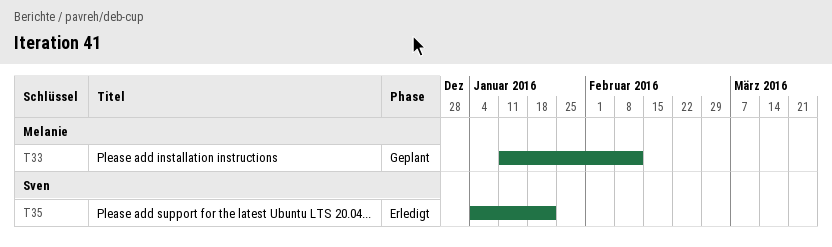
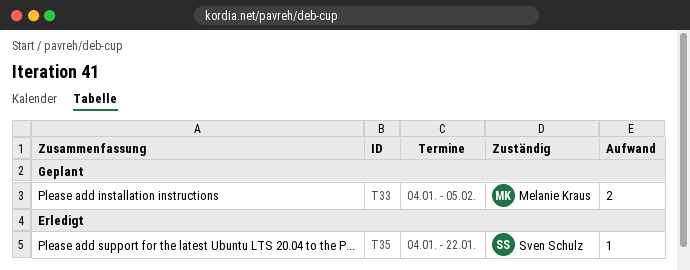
T33, start: Jan 11 -> Jan 4
T33, due: Feb 12 -> Feb 5

